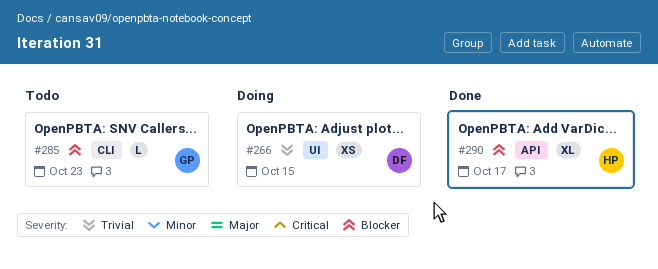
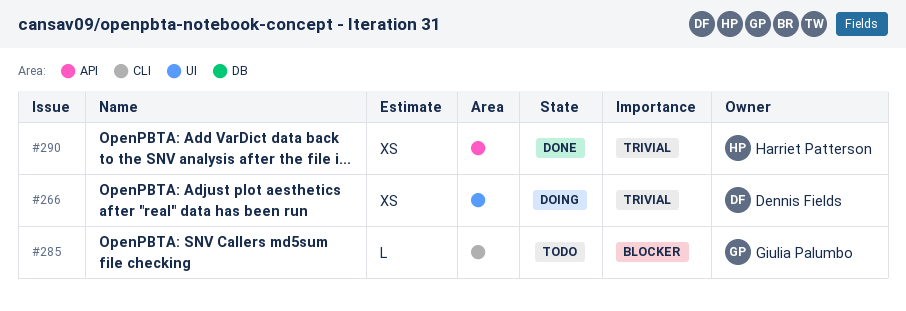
#290, priority: Blocker -> Trivial
#290, estimate: XL -> XS

